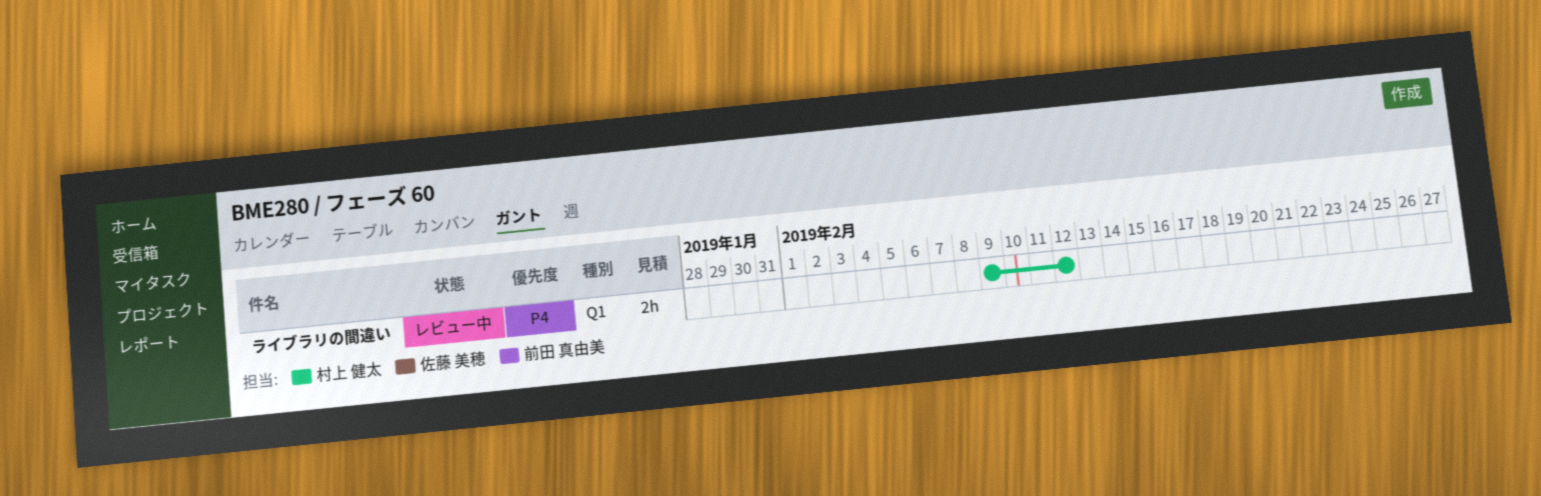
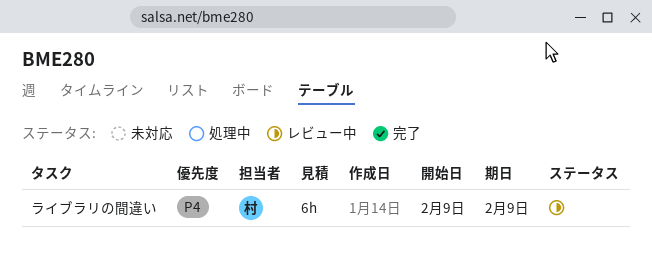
ライブラリの間違い, estimate: 2h -> 6h
ライブラリの間違い, due: Feb 12 -> Feb 9

